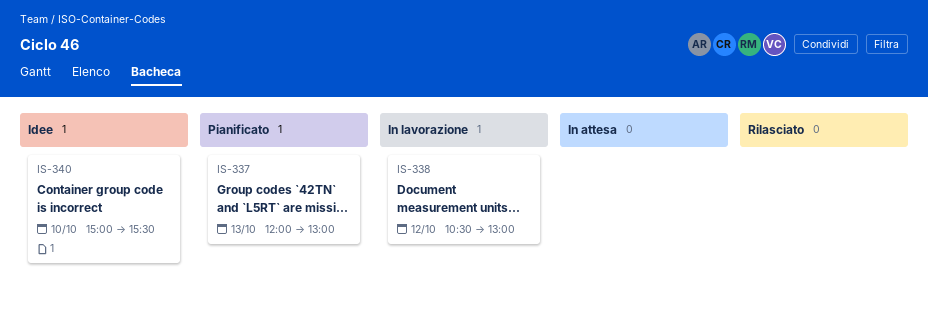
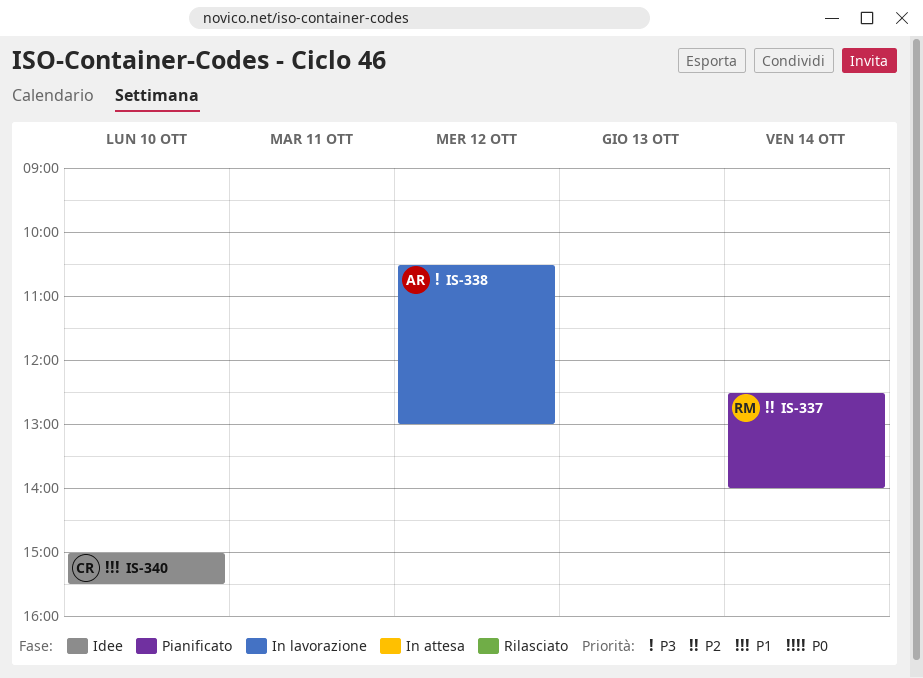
IS-337, day: Oct 13 -> Oct 14
IS-337, begins: 12:00 -> 12:30
IS-337, ends: 13:00 -> 14:00

